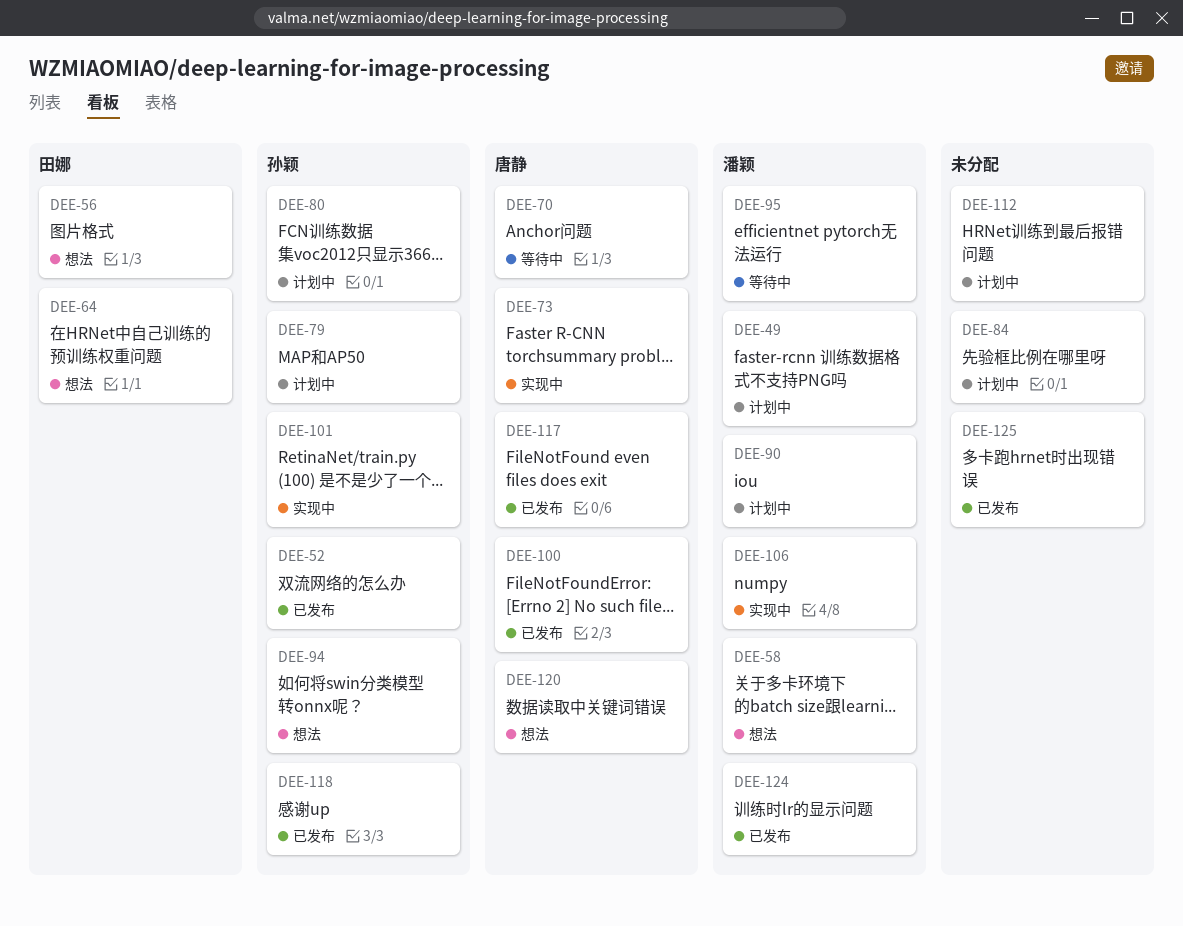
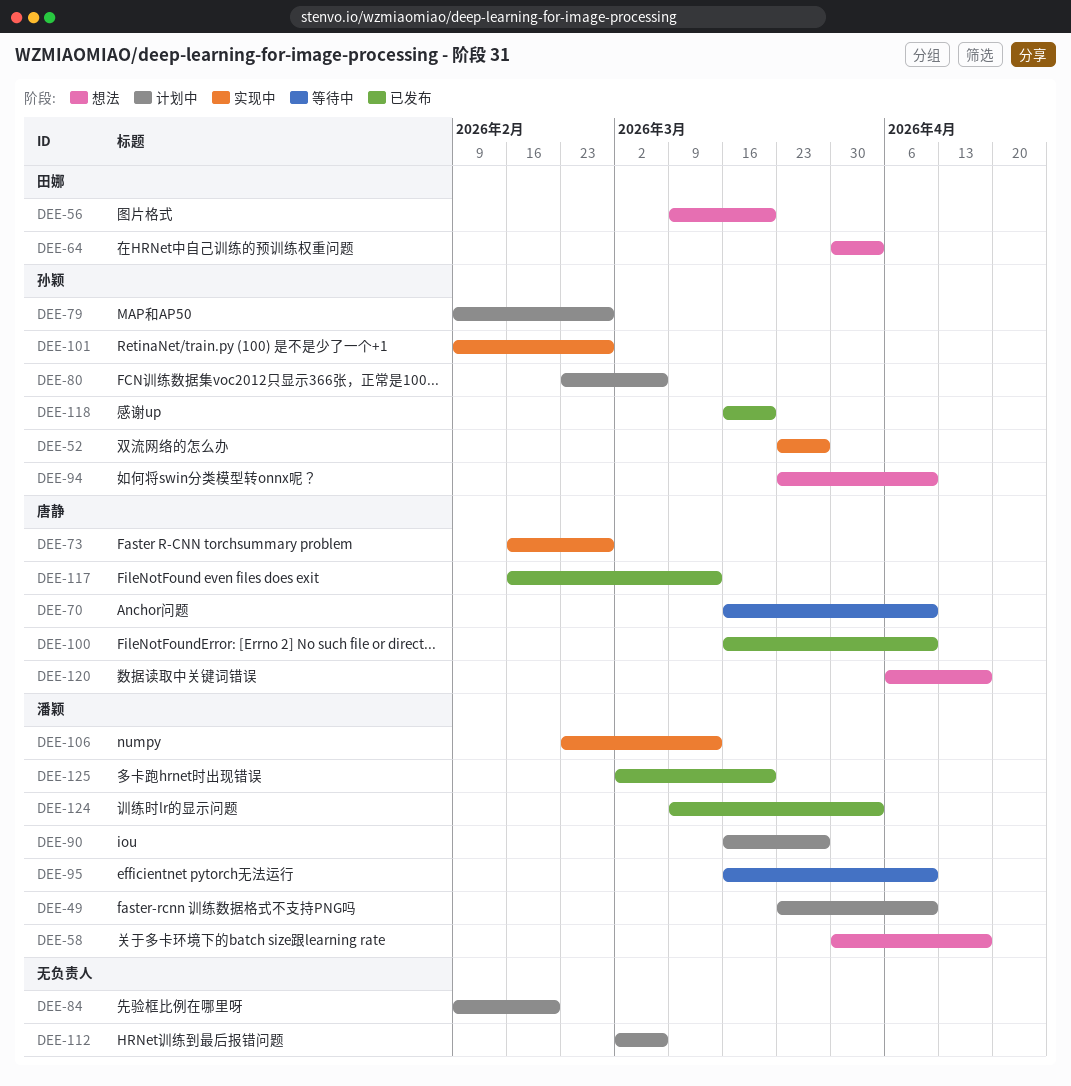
DEE-52, status: 已发布 -> 实现中
DEE-125, owner: none -> 潘颖

